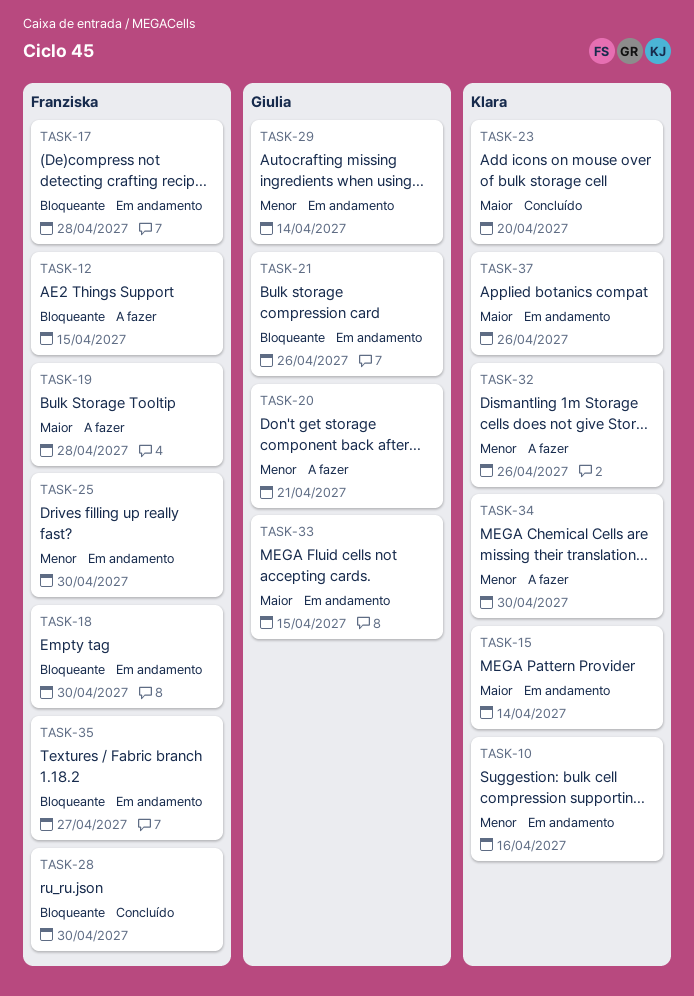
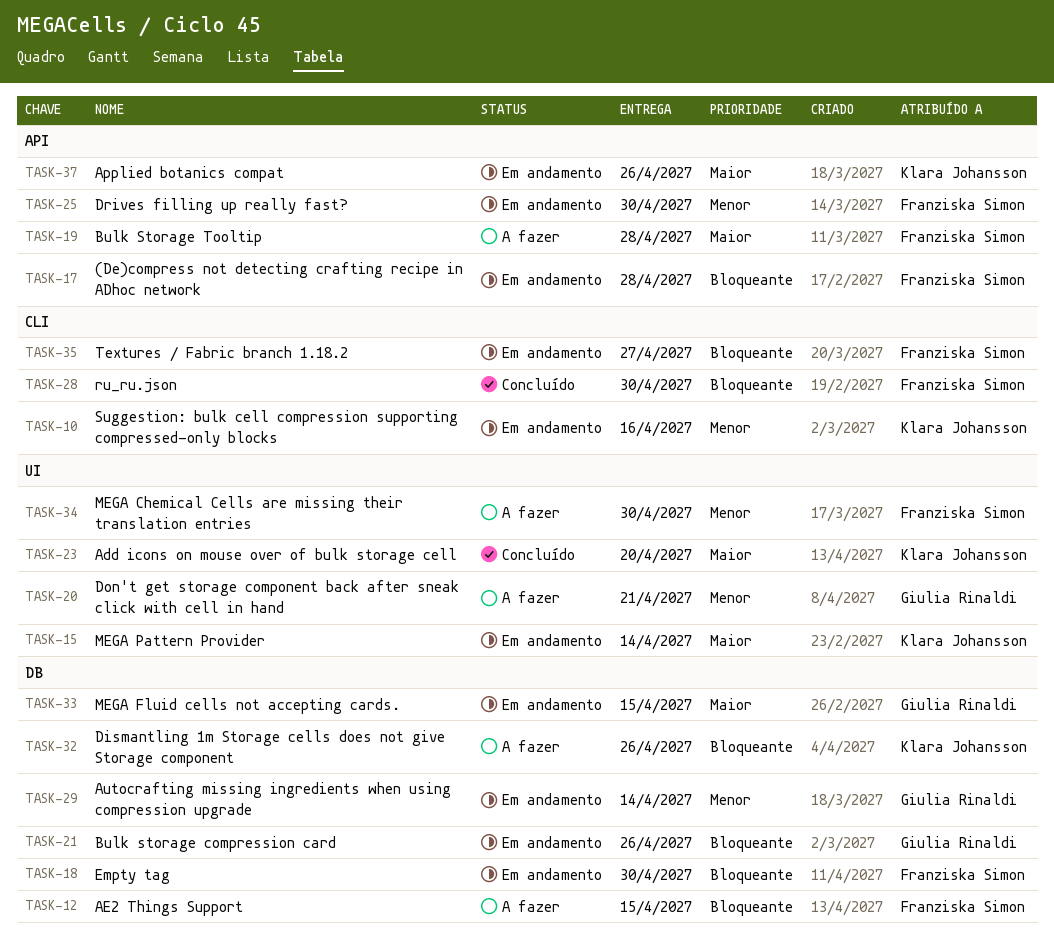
TASK-32, priority: Menor -> Bloqueante
TASK-34, owner: Klara Johansson -> Franziska Simon

